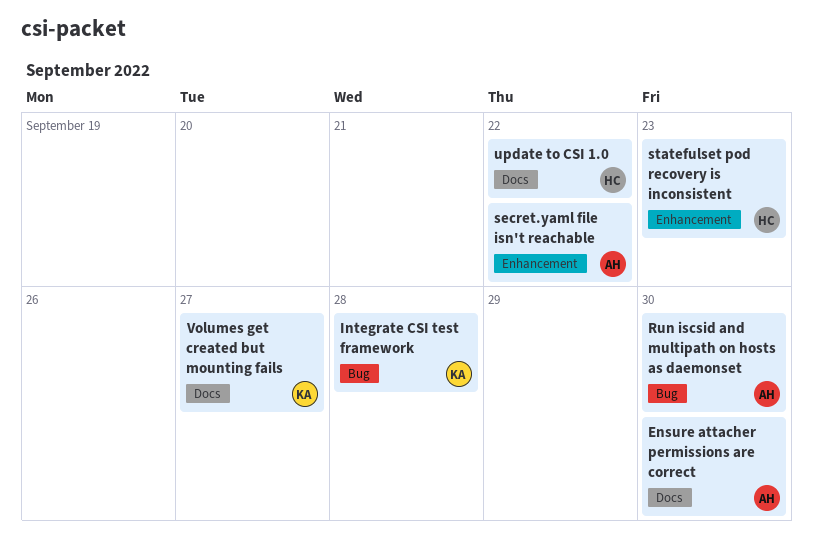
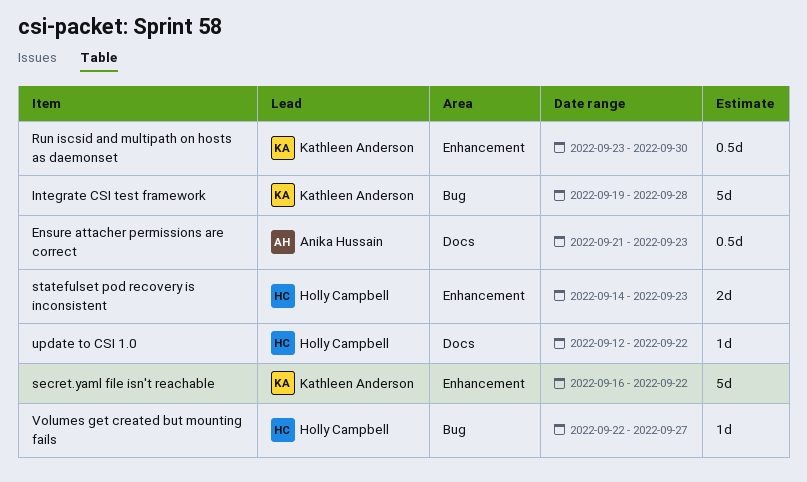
Ensure attacher permissions are correct, due: Sep 30 -> Sep 23
Run iscsid and multipath on hosts as daemonset, owner: Anika Hussain -> Kathleen Anderson
Run iscsid and multipath on hosts as daemonset, label: Bug -> Enhancement
secret.yaml file isn't reachable, owner: Anika Hussain -> Kathleen Anderson
Volumes get created but mounting fails, owner: Kathleen Anderson -> Holly Campbell
Volumes get created but mounting fails, label: Docs -> Bug

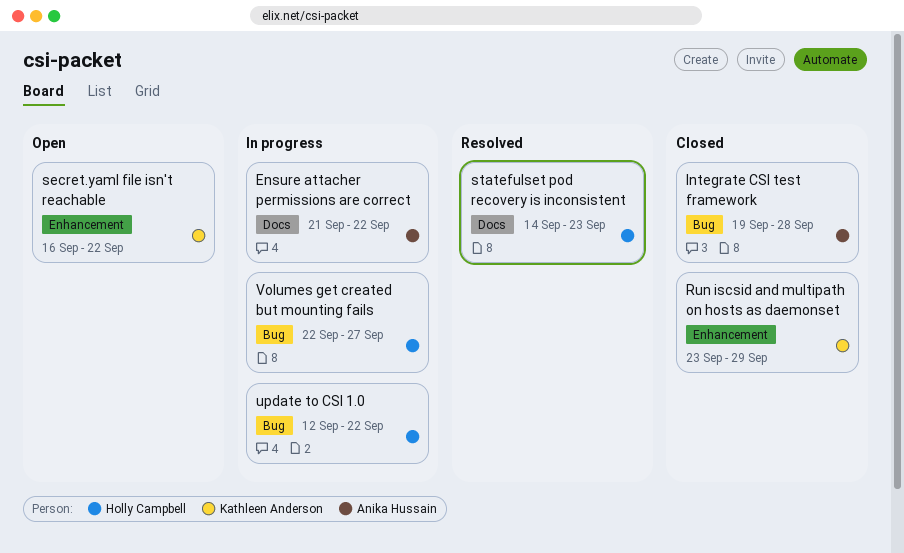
Ensure attacher permissions are correct, due: Sep 23 -> Sep 22
Integrate CSI test framework, owner: Kathleen Anderson -> Anika Hussain
Run iscsid and multipath on hosts as daemonset, due: Sep 30 -> Sep 29
statefulset pod recovery is inconsistent, label: Enhancement -> Docs
update to CSI 1.0, label: Docs -> Bug

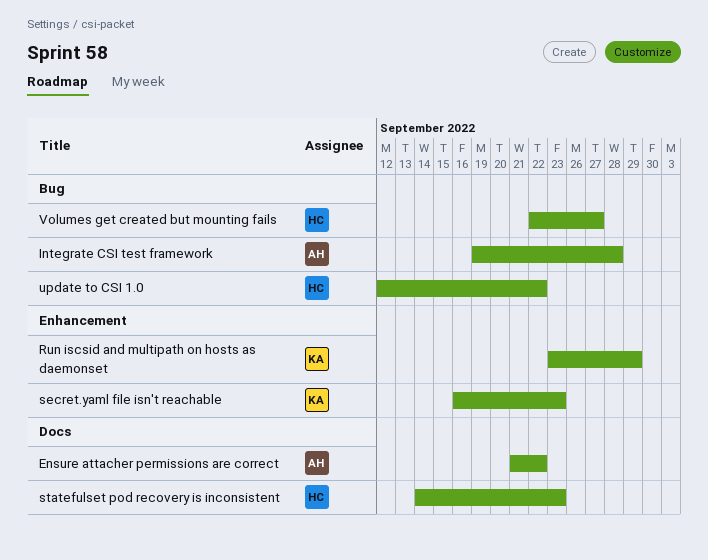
secret.yaml file isn't reachable, due: Sep 22 -> Sep 23

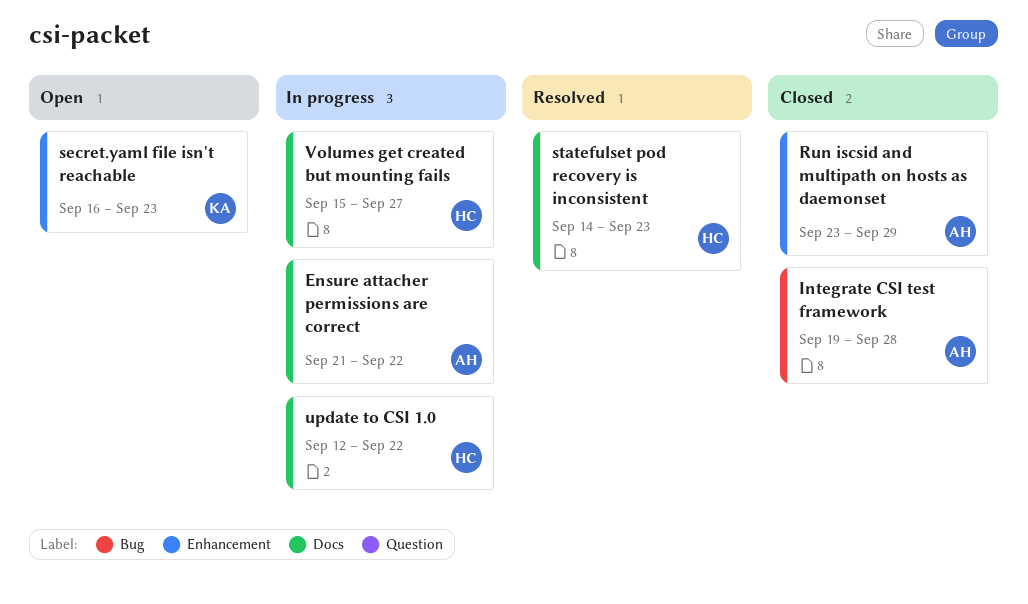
Run iscsid and multipath on hosts as daemonset, owner: KA -> AH
update to CSI 1.0, label: Bug -> Docs
Volumes get created but mounting fails, label: Bug -> Docs
Volumes get created but mounting fails, start: Sep 22 -> Sep 15

